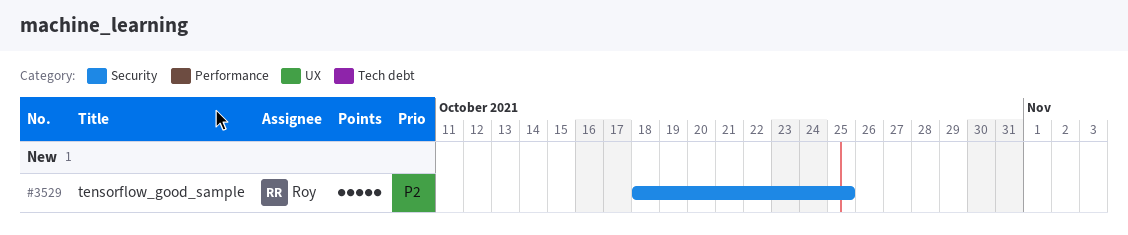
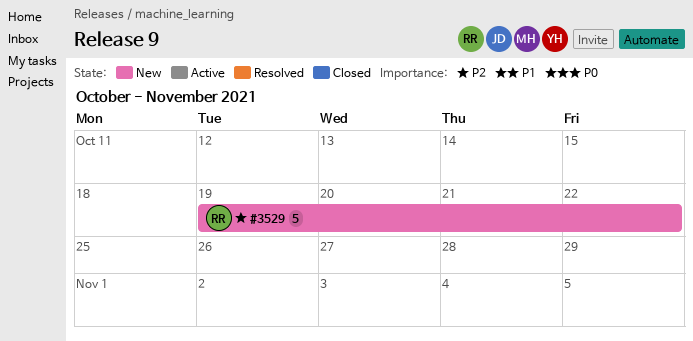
#3529, start: Oct 18 -> Oct 19
#3529, due: Oct 25 -> Oct 22

